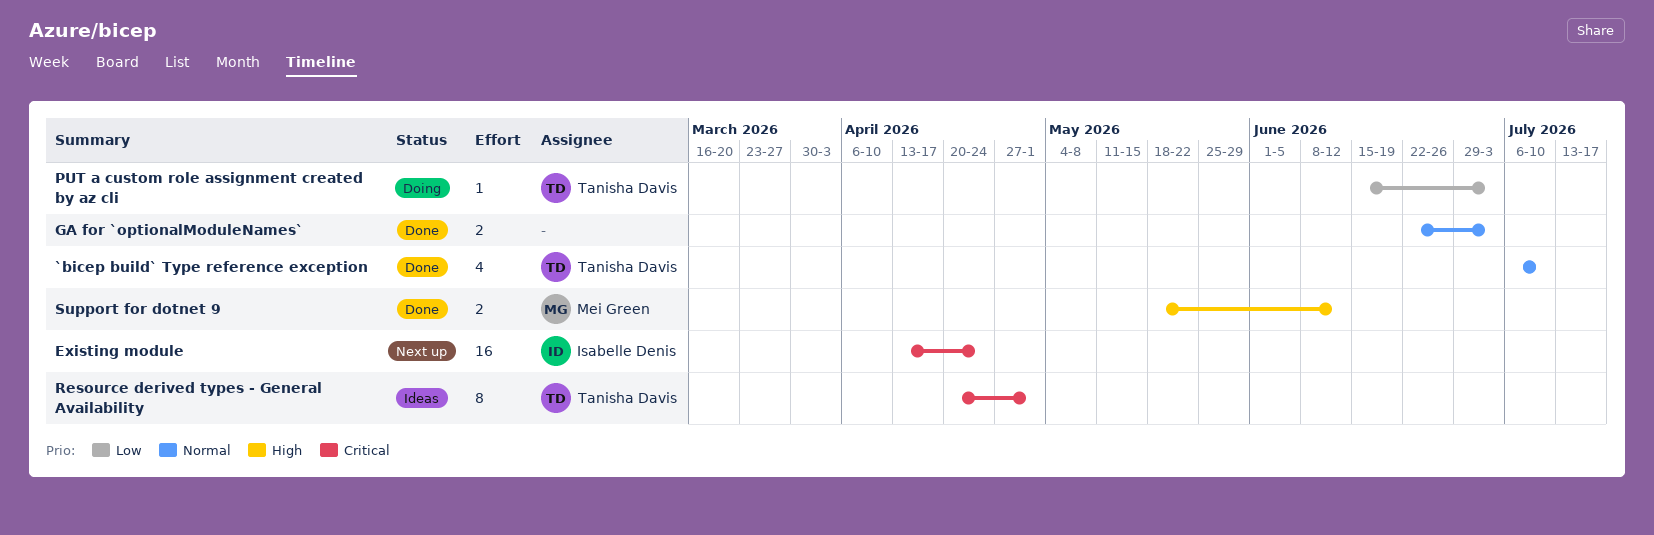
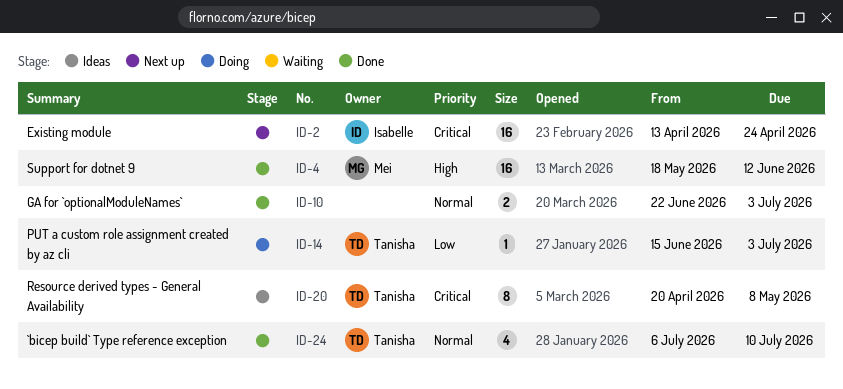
Resource derived types - General Availability, due: May 1 -> May 8
Support for dotnet 9, estimate: 2 -> 16

